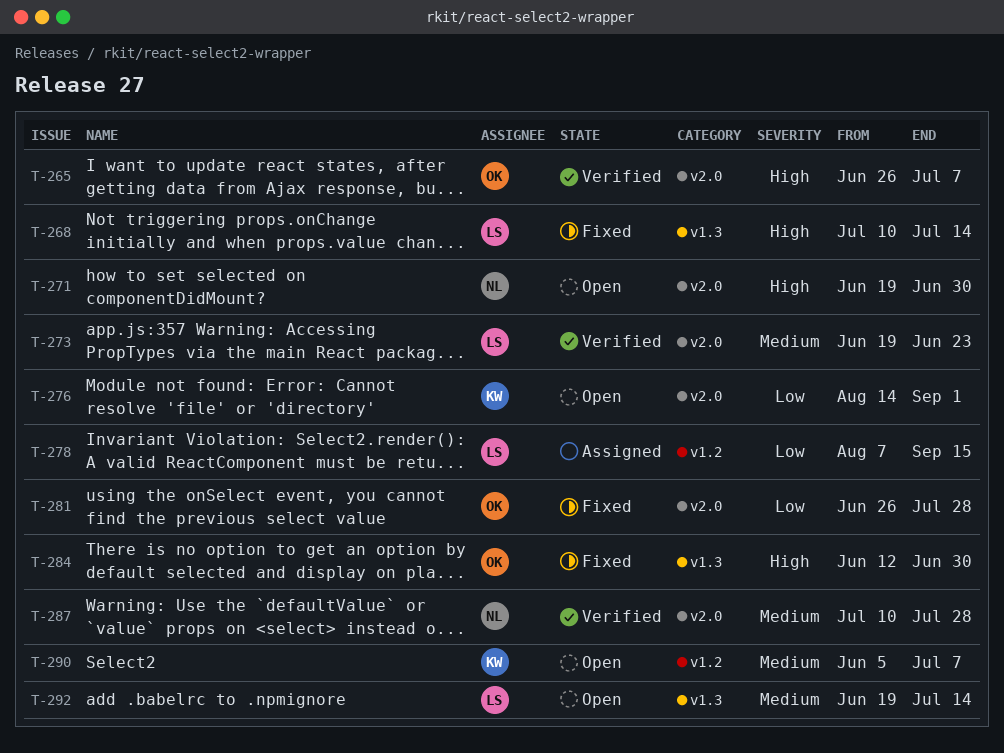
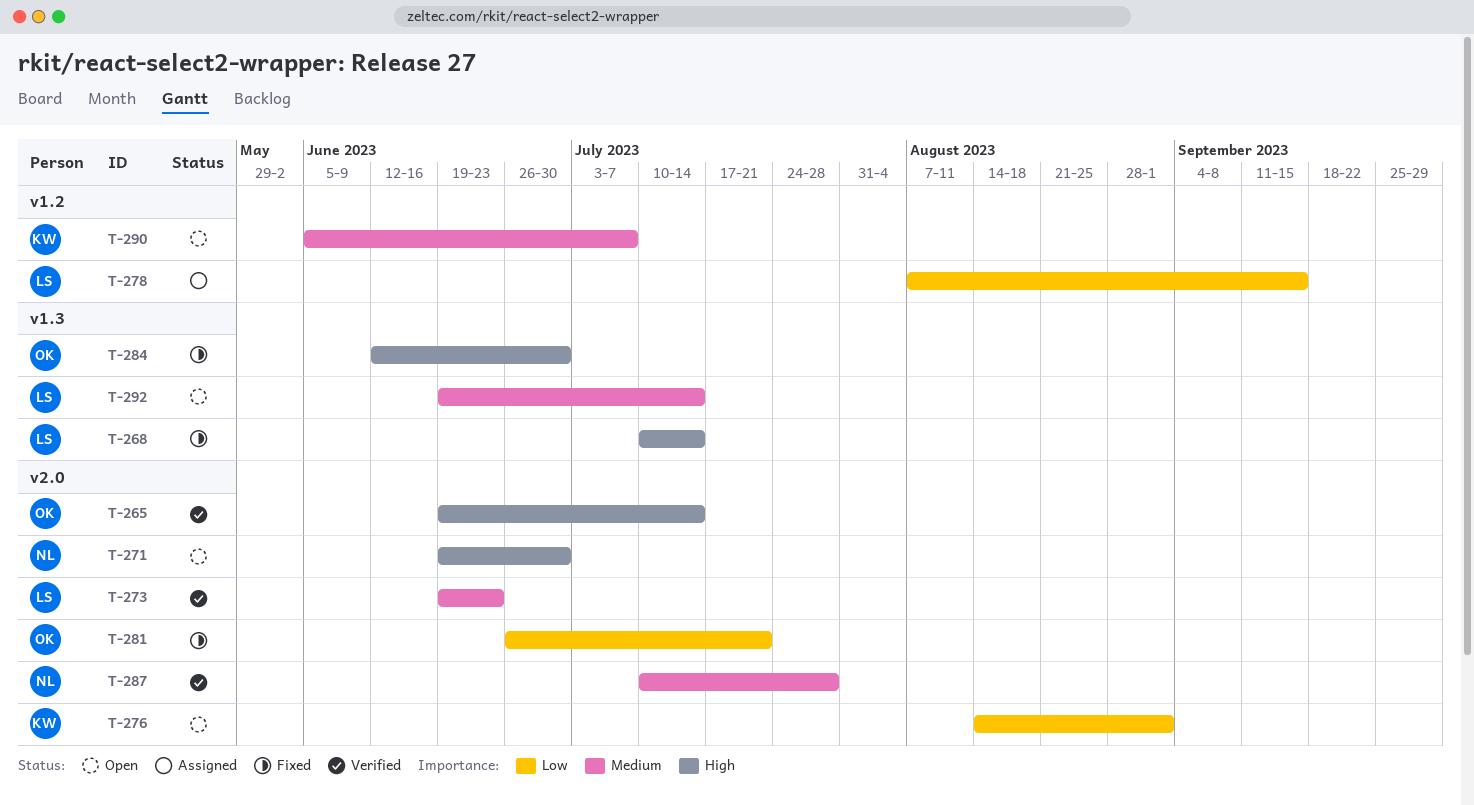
T-265, start: Jun 26 -> Jun 19
T-265, due: Jul 7 -> Jul 14
T-281, due: Jul 28 -> Jul 21

